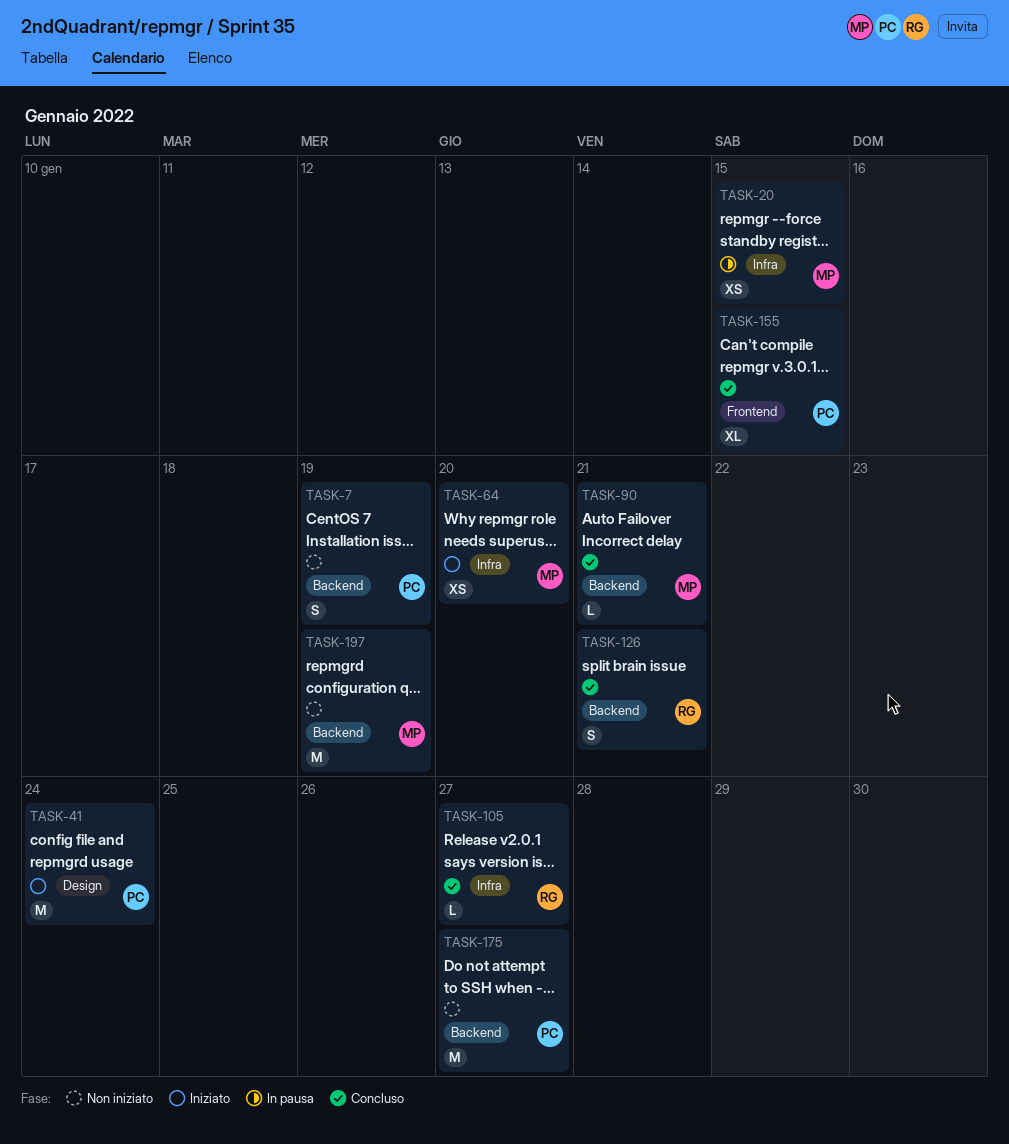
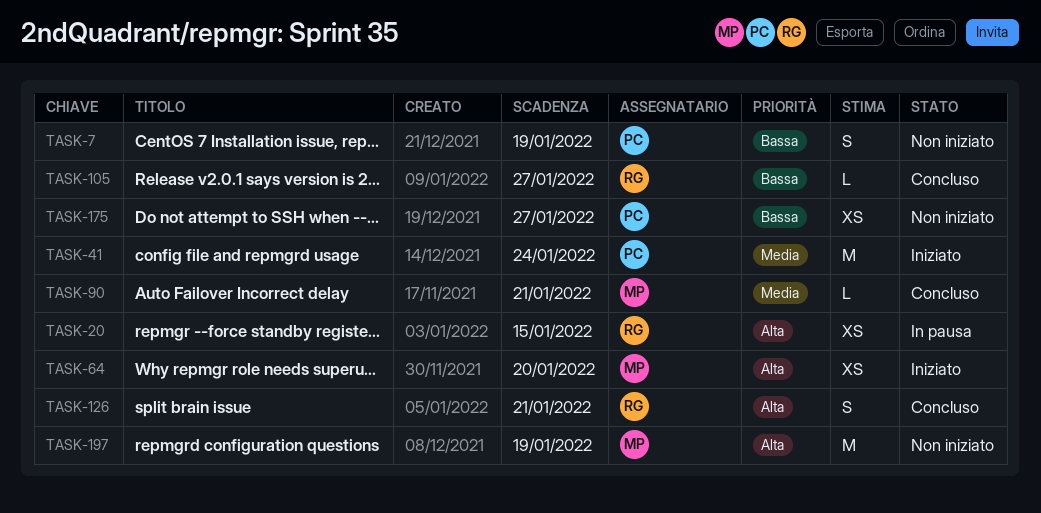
TASK-20, owner: MP -> RG
TASK-155: present -> none
TASK-175, estimate: M -> XS

